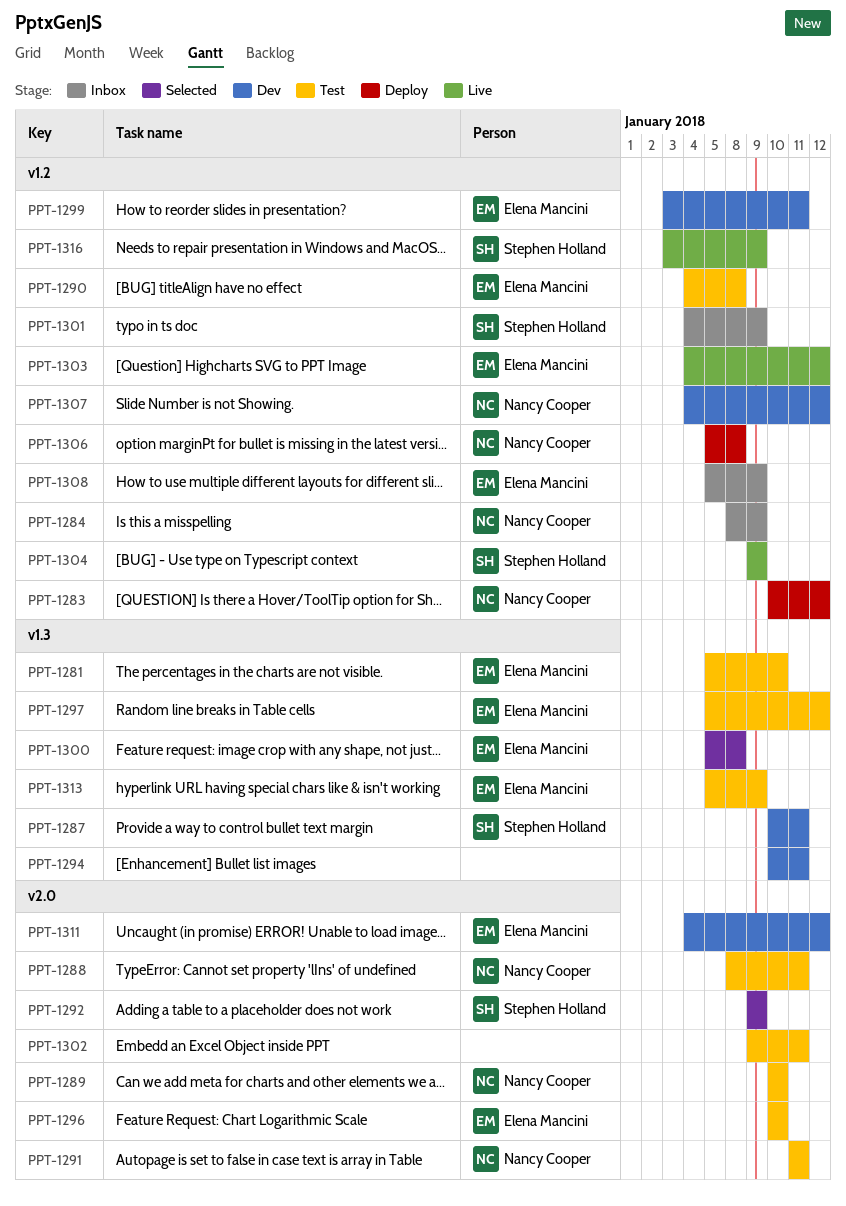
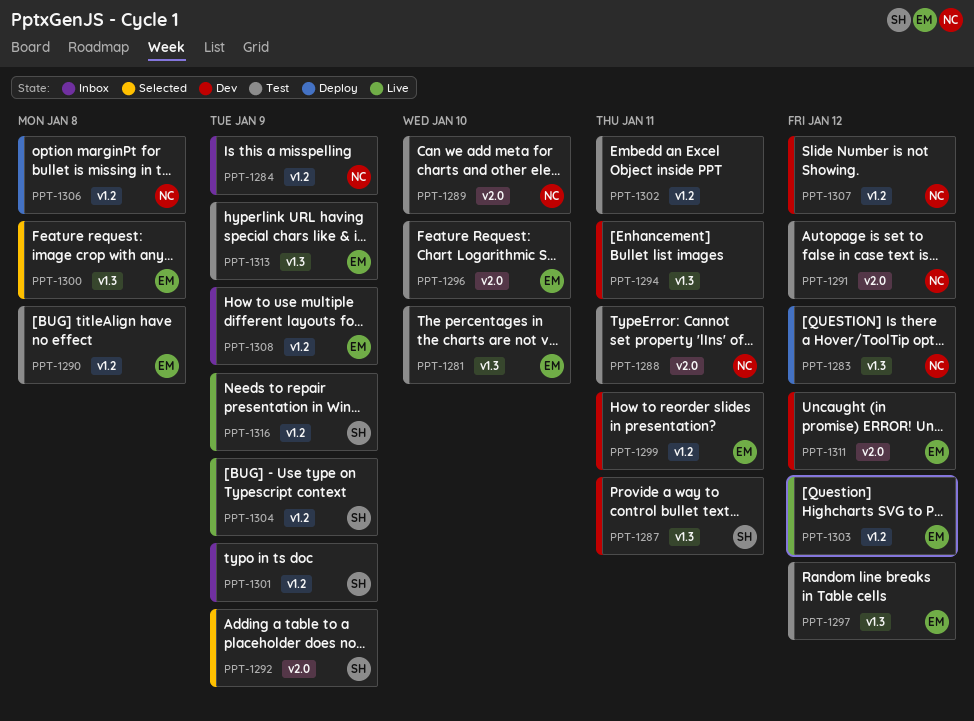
PPT-1283, label: v1.2 -> v1.3
PPT-1291, due: Jan 11 -> Jan 12
PPT-1302, label: v2.0 -> v1.2

